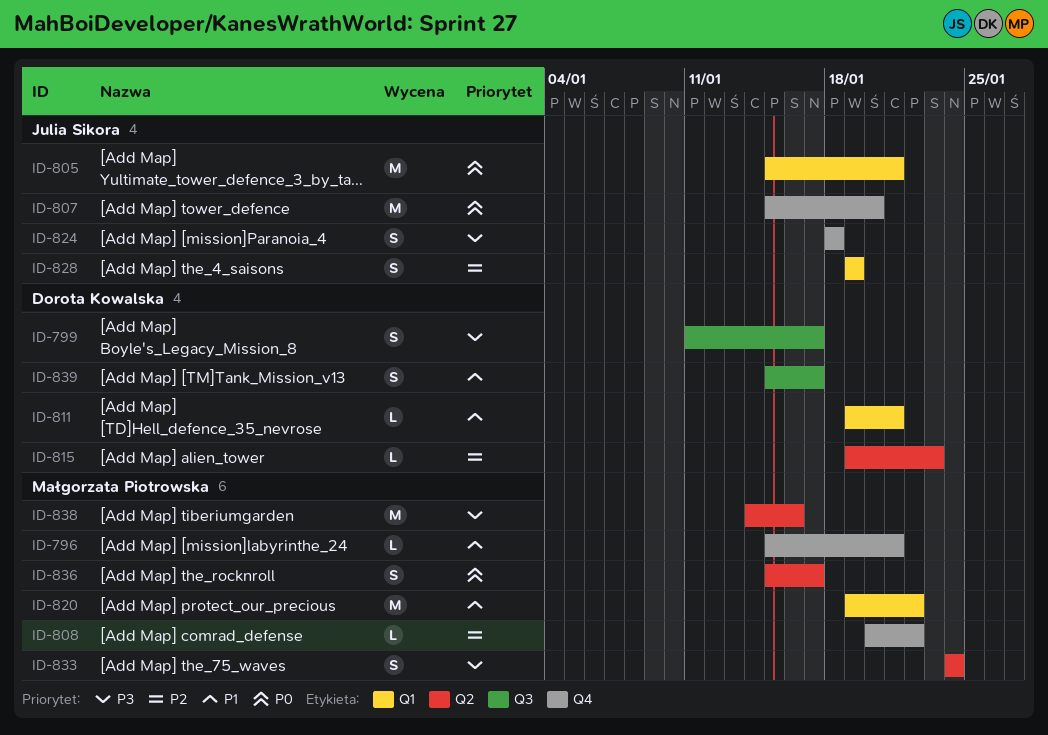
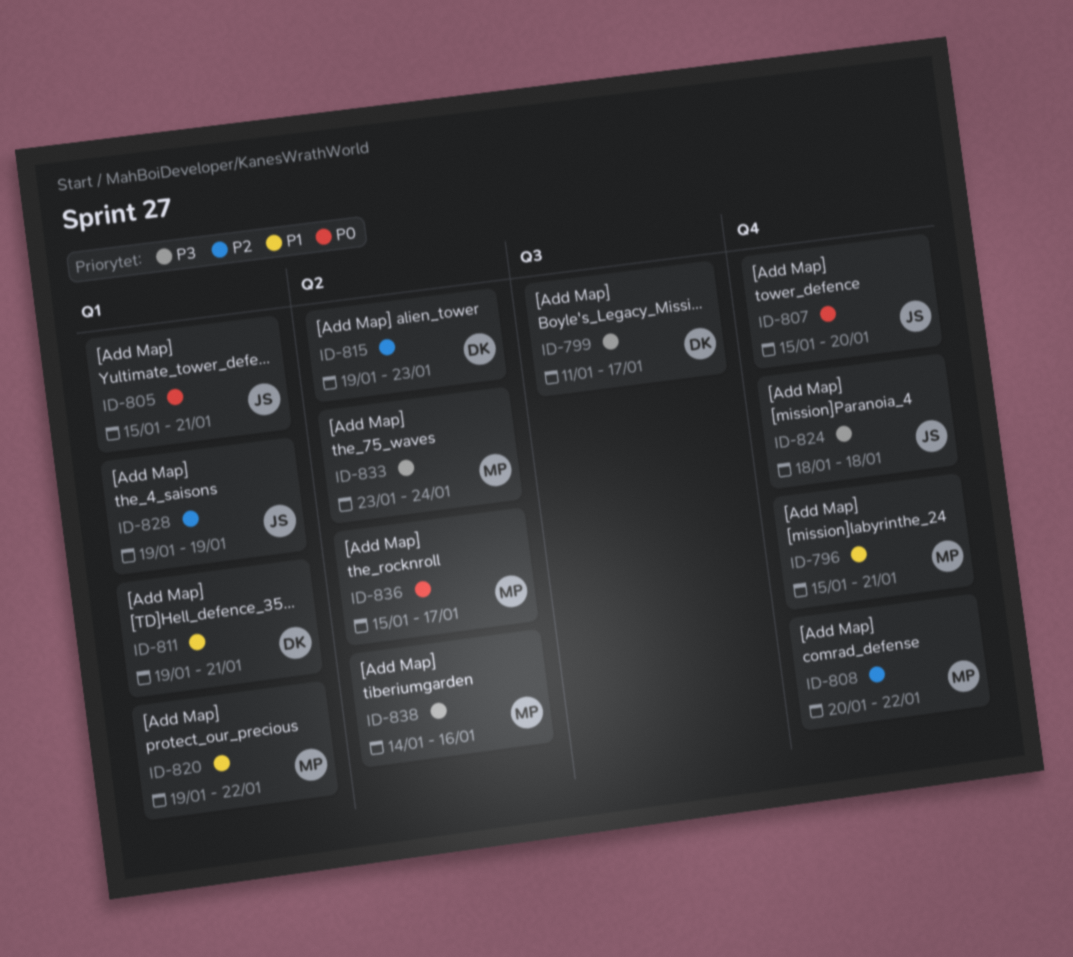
ID-833, start: Jan 24 -> Jan 23
ID-839: present -> none

